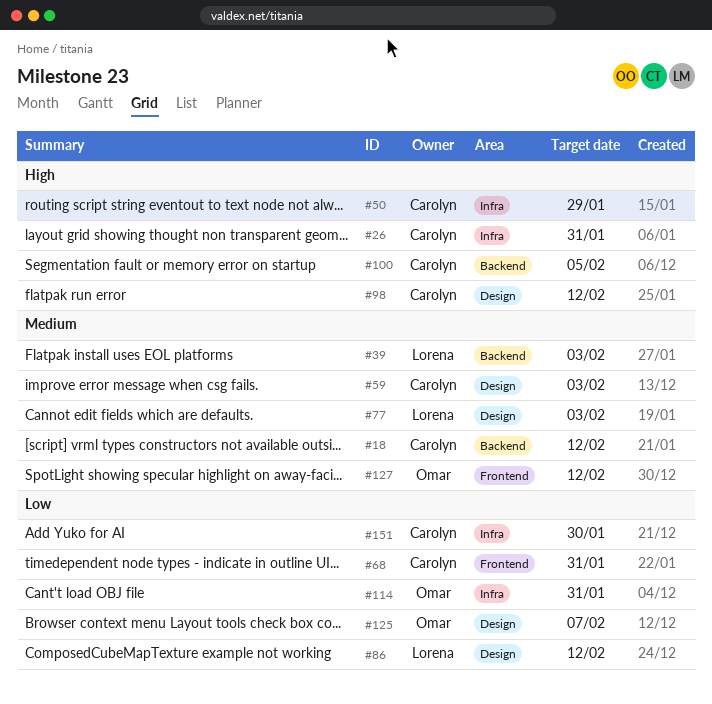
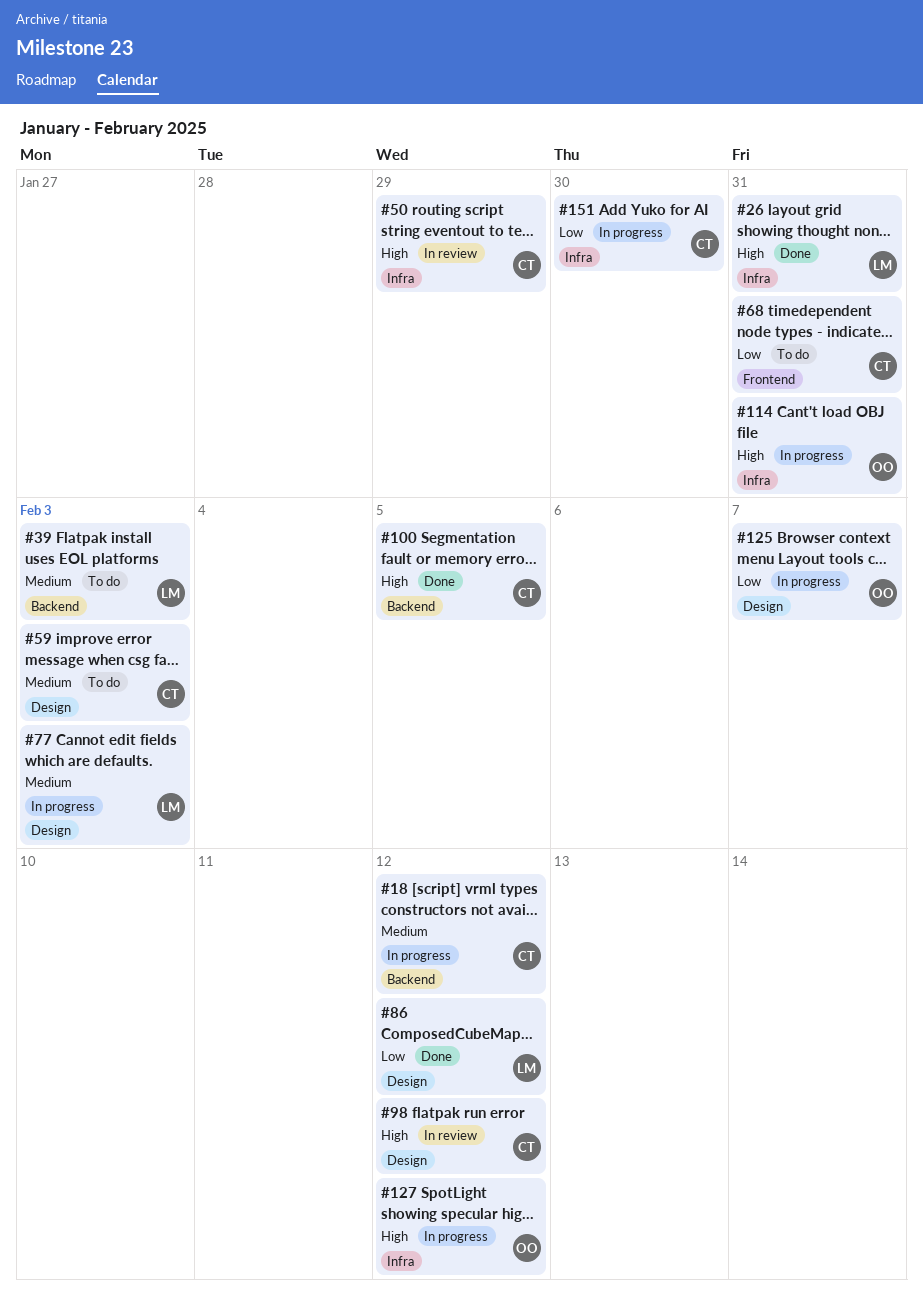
#26, owner: Carolyn -> Lorena
#114, priority: Low -> High
#127, priority: Medium -> High
#127, label: Frontend -> Infra

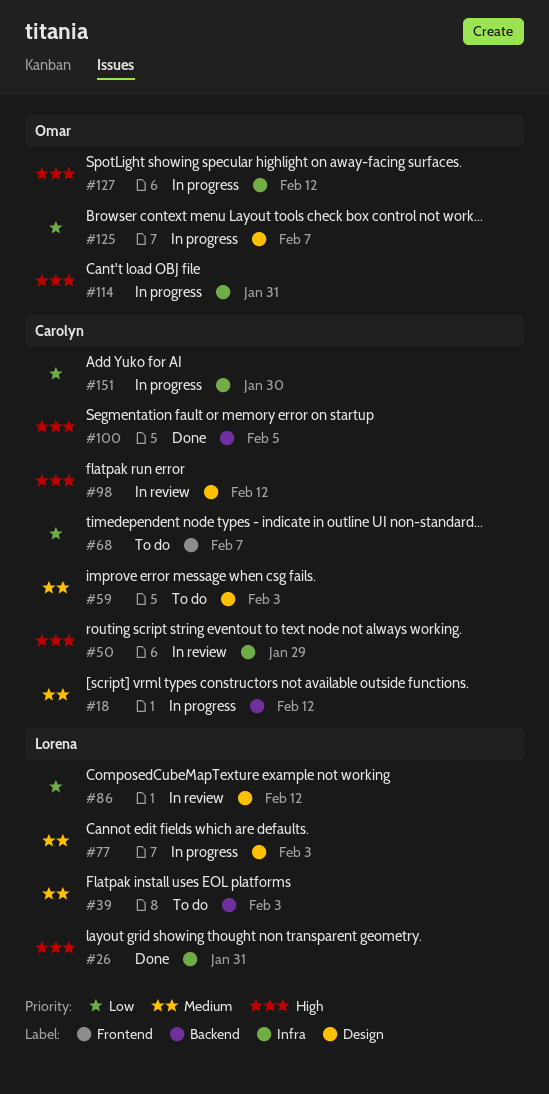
#68, due: Jan 31 -> Feb 7
#86, status: Done -> In review

